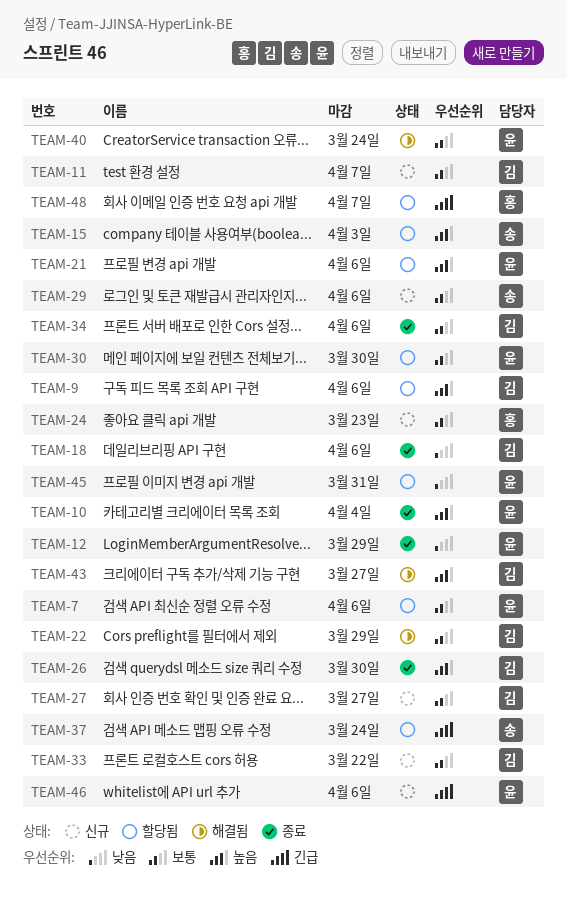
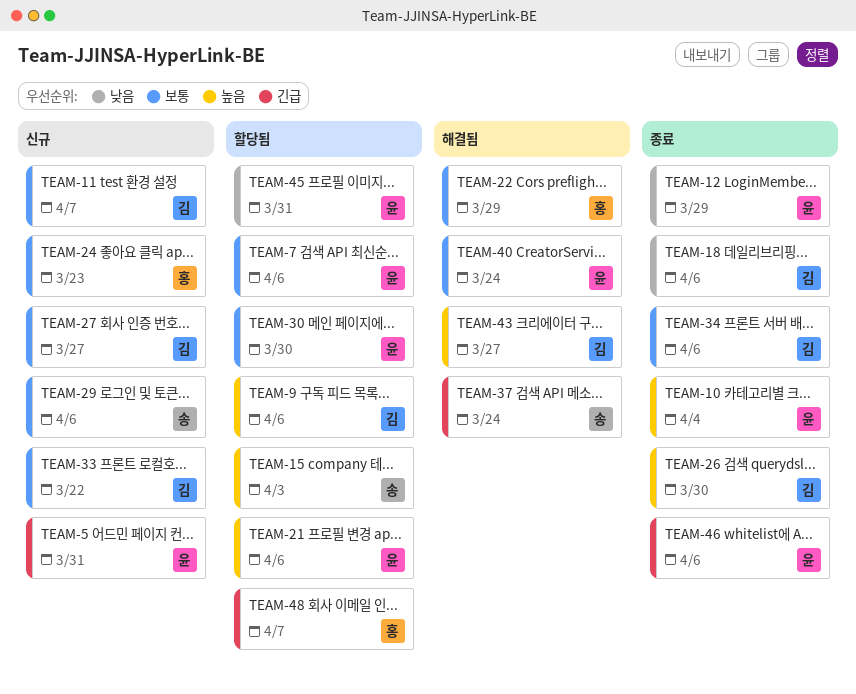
TEAM-5: none -> present
TEAM-22, owner: 김 -> 홍
TEAM-37, status: 할당됨 -> 해결됨
TEAM-46, status: 신규 -> 종료

